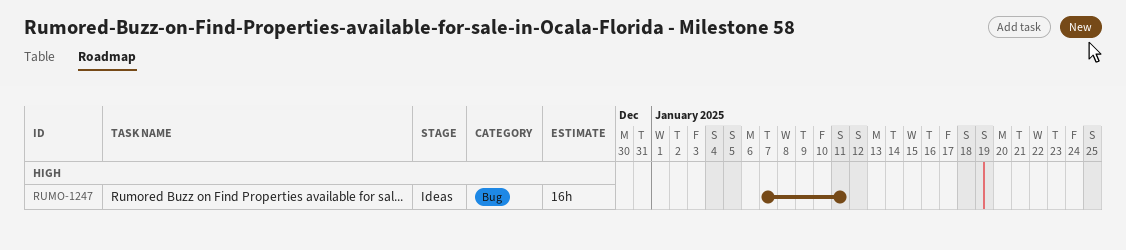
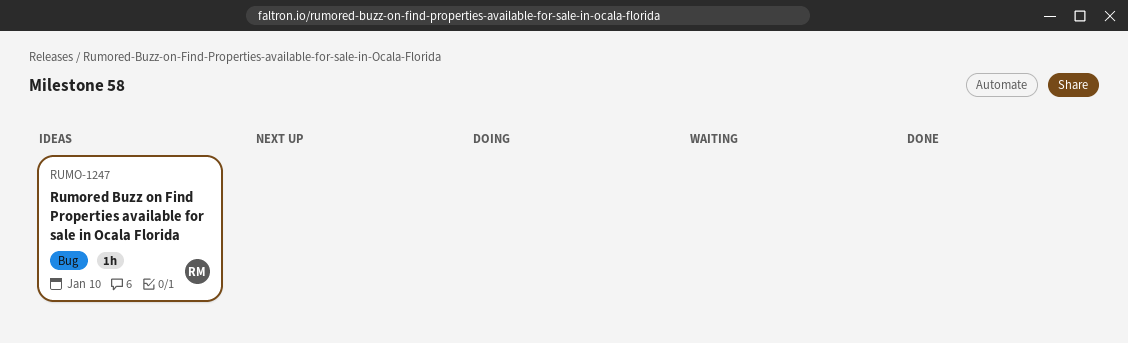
RUMO-1247, estimate: 16h -> 1h
RUMO-1247, due: Jan 11 -> Jan 10

